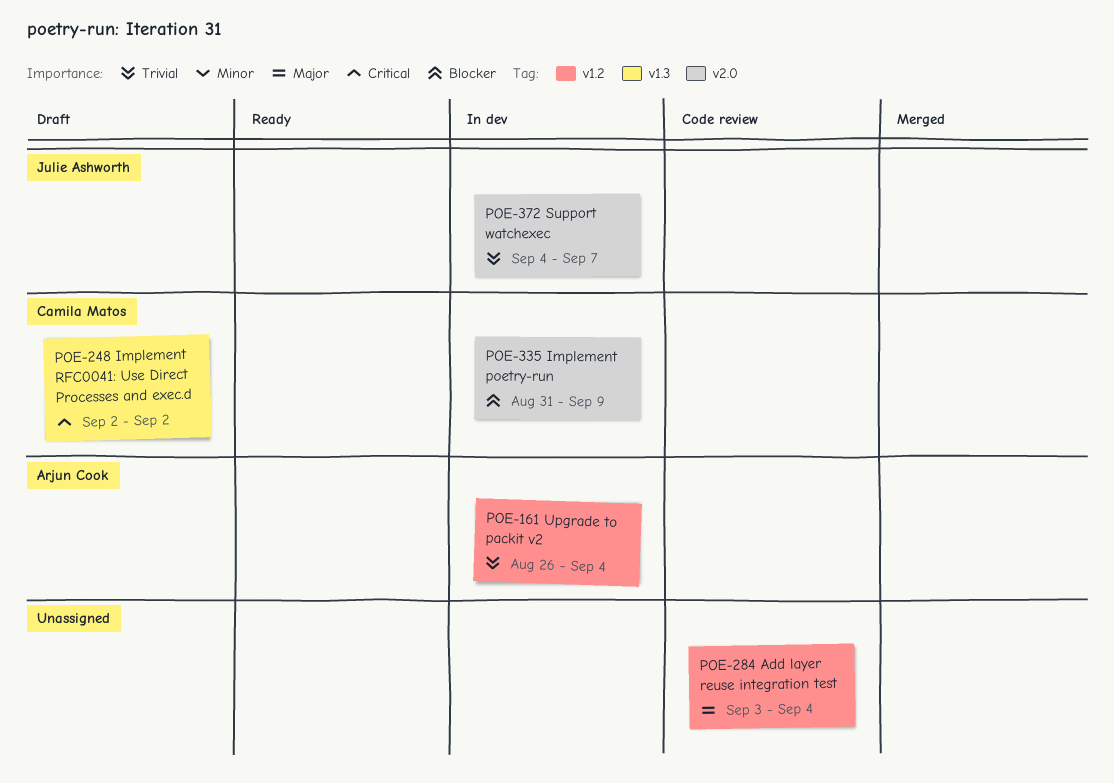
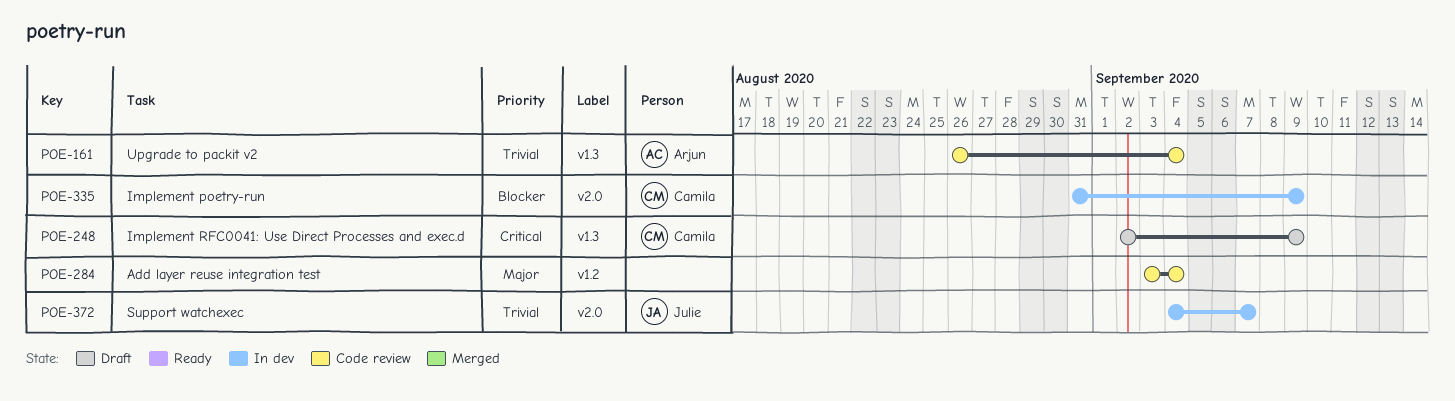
POE-161, status: In dev -> Code review
POE-161, label: v1.2 -> v1.3
POE-248, due: Sep 2 -> Sep 9

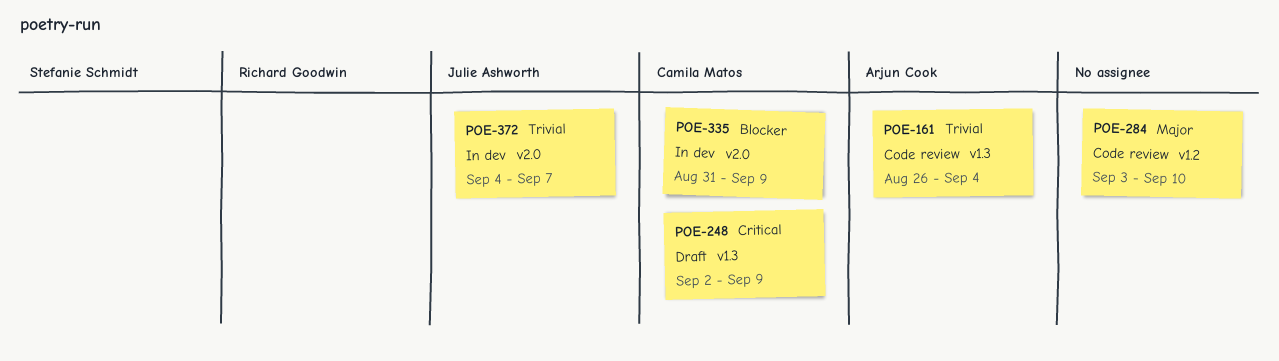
POE-284, due: Sep 4 -> Sep 10

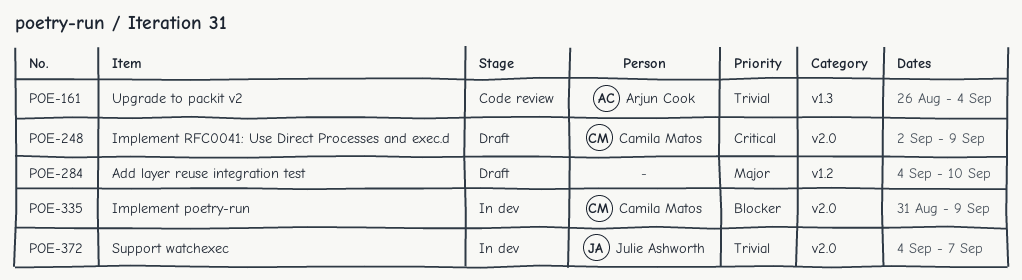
POE-248, label: v1.3 -> v2.0
POE-284, status: Code review -> Draft
POE-284, start: Sep 3 -> Sep 4

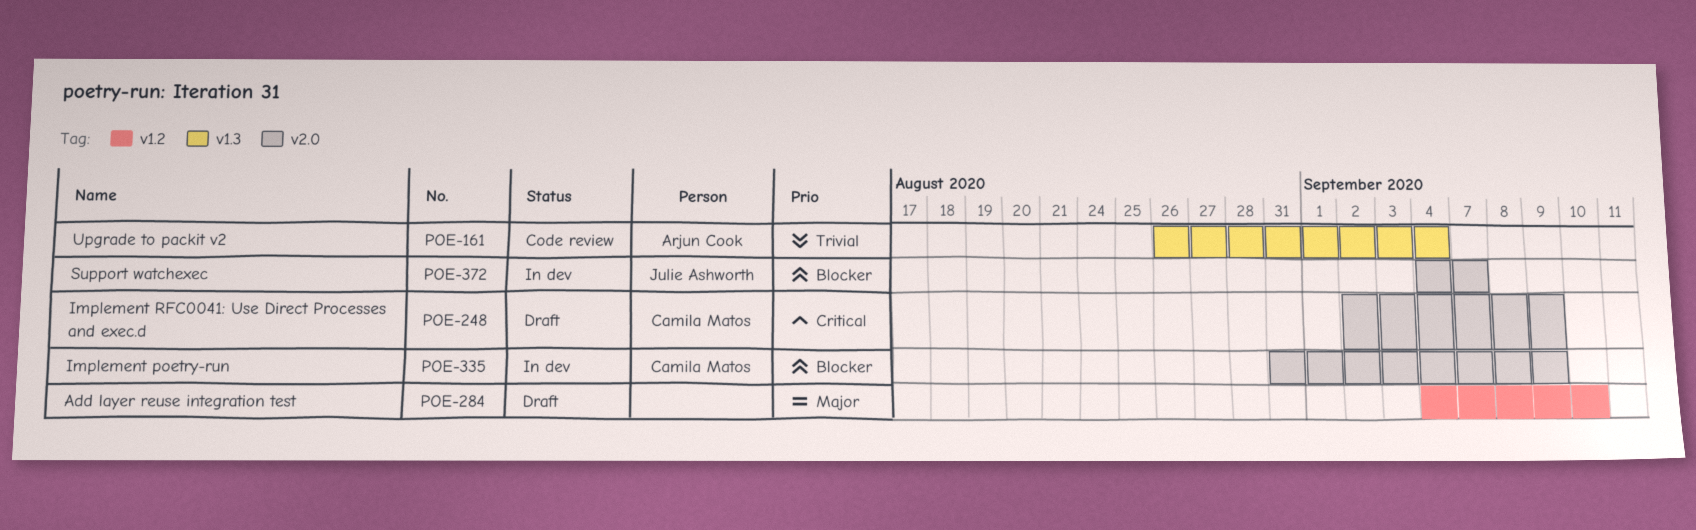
POE-372, priority: Trivial -> Blocker

